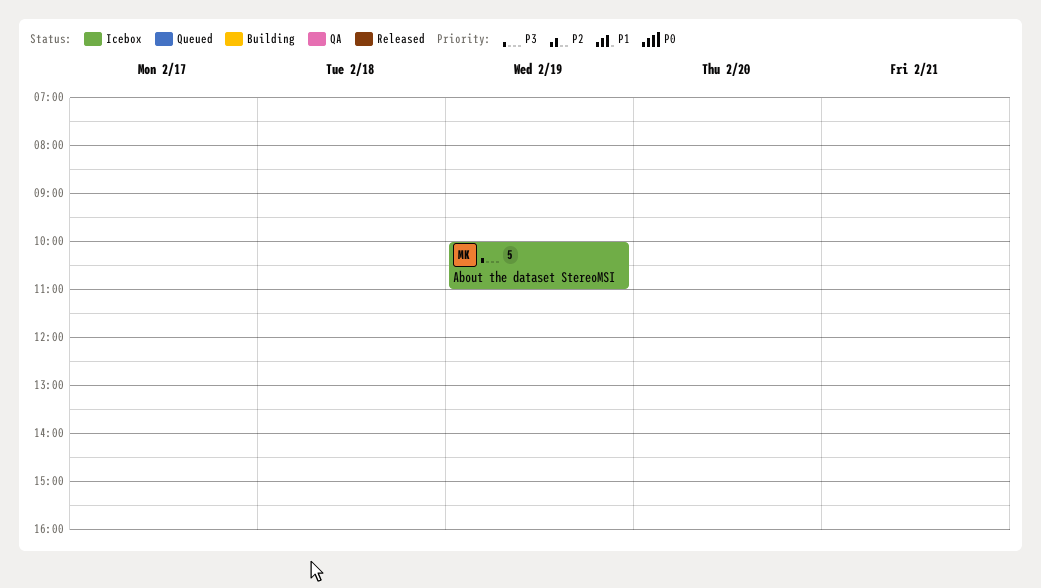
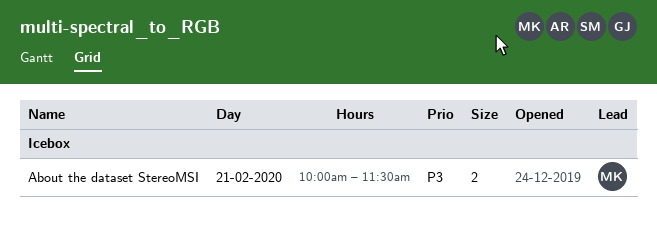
About the dataset StereoMSI, estimate: 5 -> 2
About the dataset StereoMSI, day: Feb 19 -> Feb 21
About the dataset StereoMSI, ends: 11:00 -> 11:30

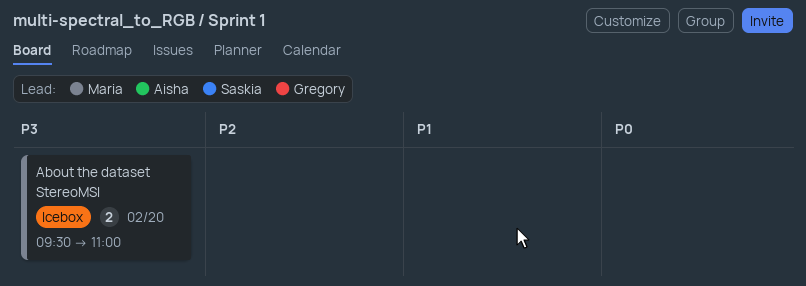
About the dataset StereoMSI, day: Feb 21 -> Feb 20
About the dataset StereoMSI, begins: 10:00 -> 09:30
About the dataset StereoMSI, ends: 11:30 -> 11:00

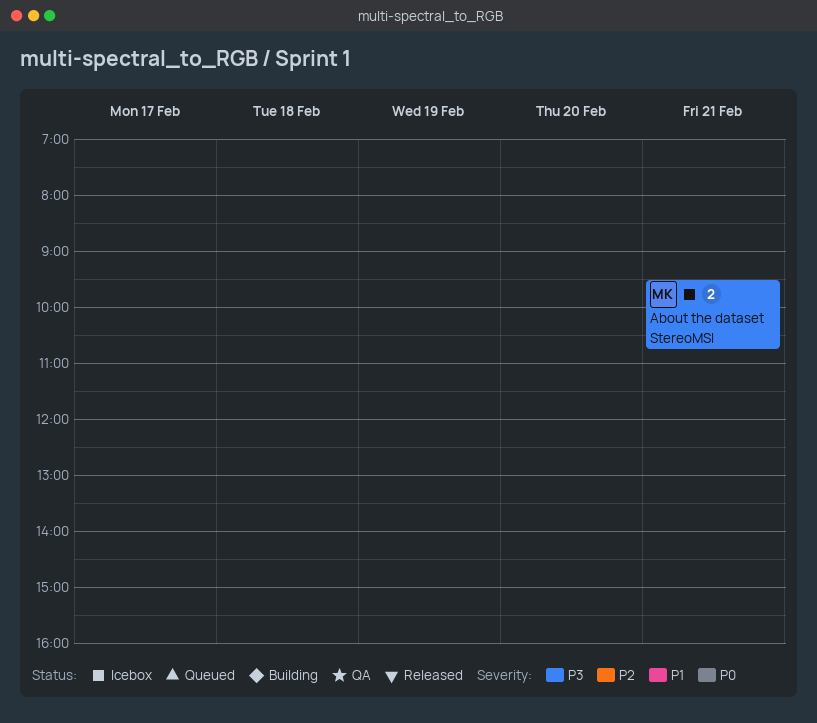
About the dataset StereoMSI, day: Feb 20 -> Feb 21
About the dataset StereoMSI, ends: 11:00 -> 10:45

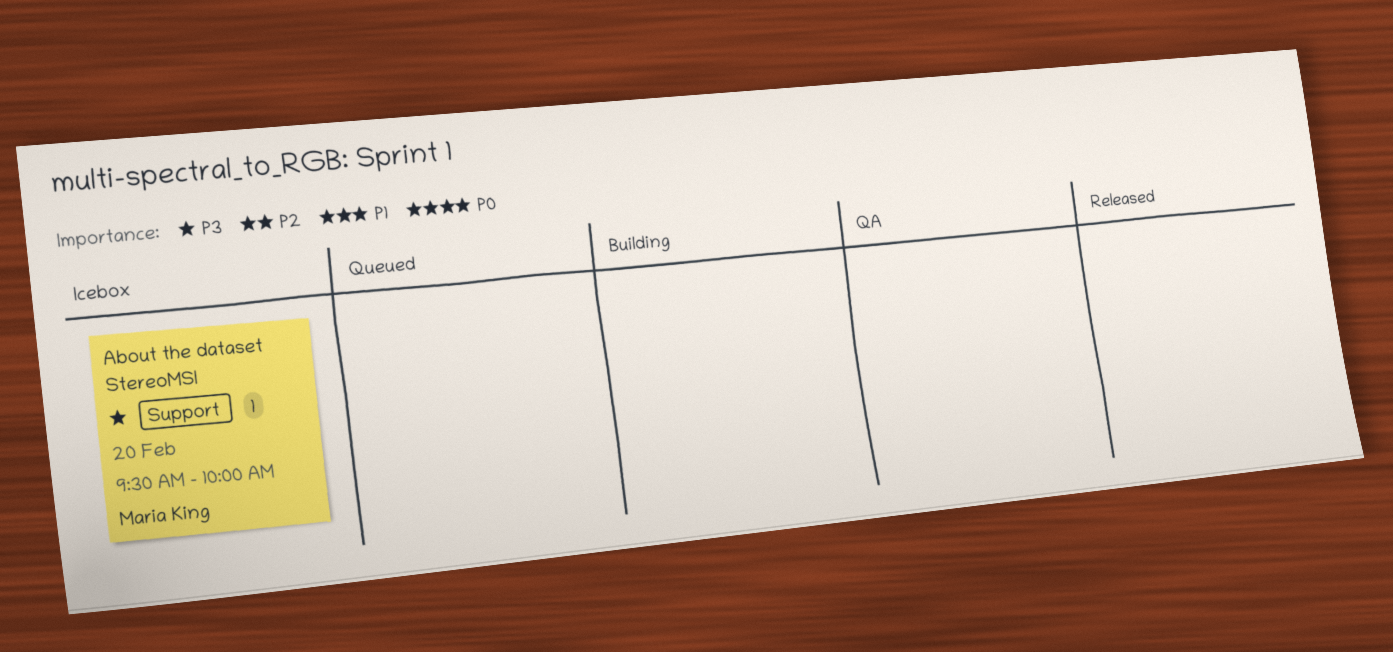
About the dataset StereoMSI, estimate: 2 -> 1
About the dataset StereoMSI, day: Feb 21 -> Feb 20
About the dataset StereoMSI, ends: 10:45 -> 10:00

